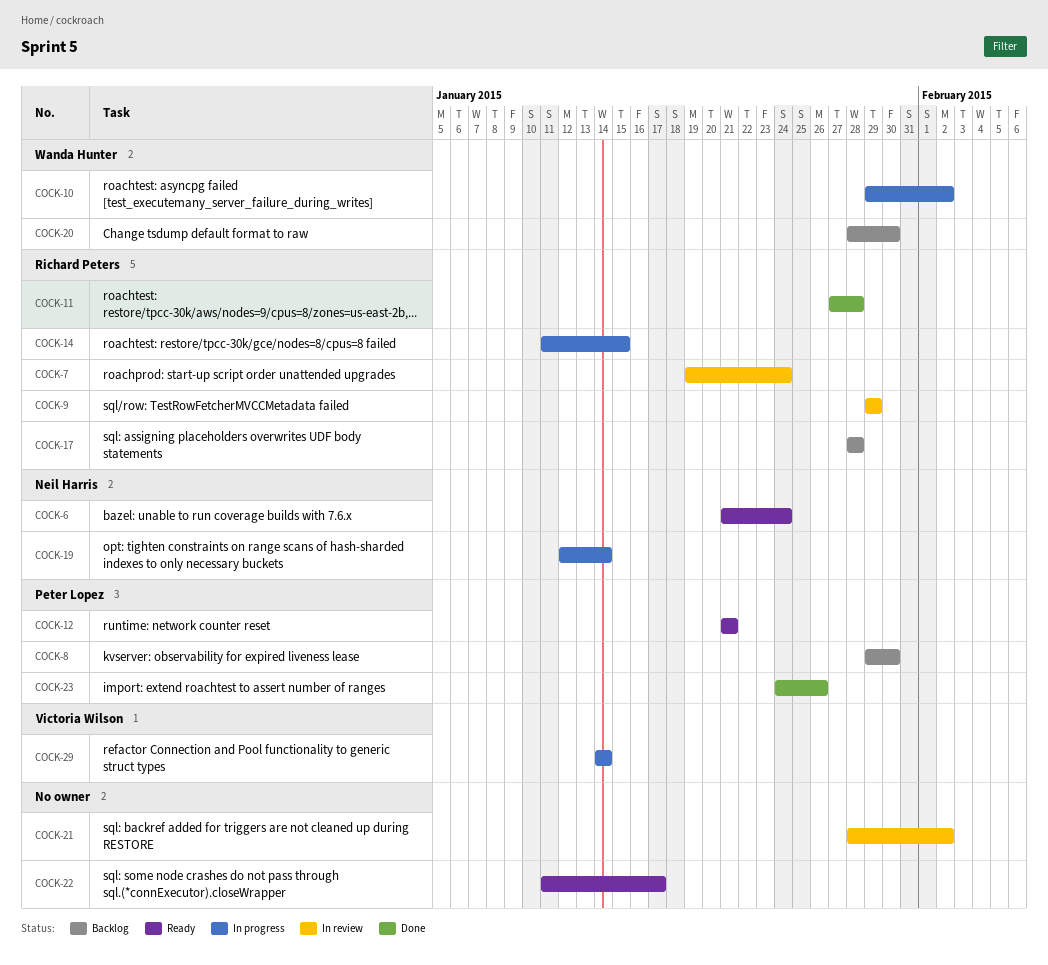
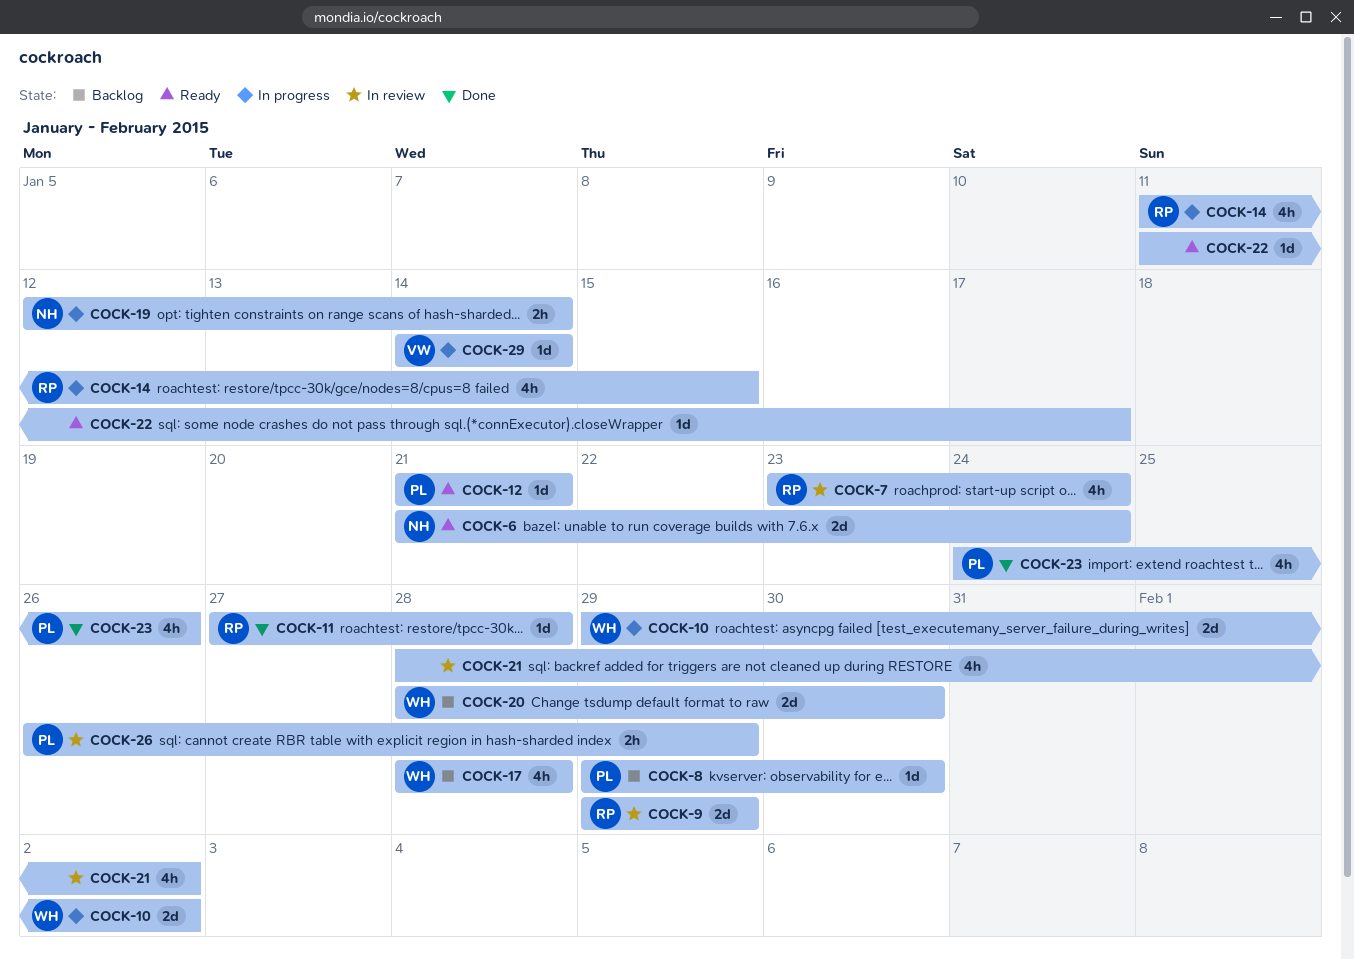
COCK-7, start: Jan 19 -> Jan 23
COCK-17, owner: Richard Peters -> Wanda Hunter
COCK-26: none -> present

